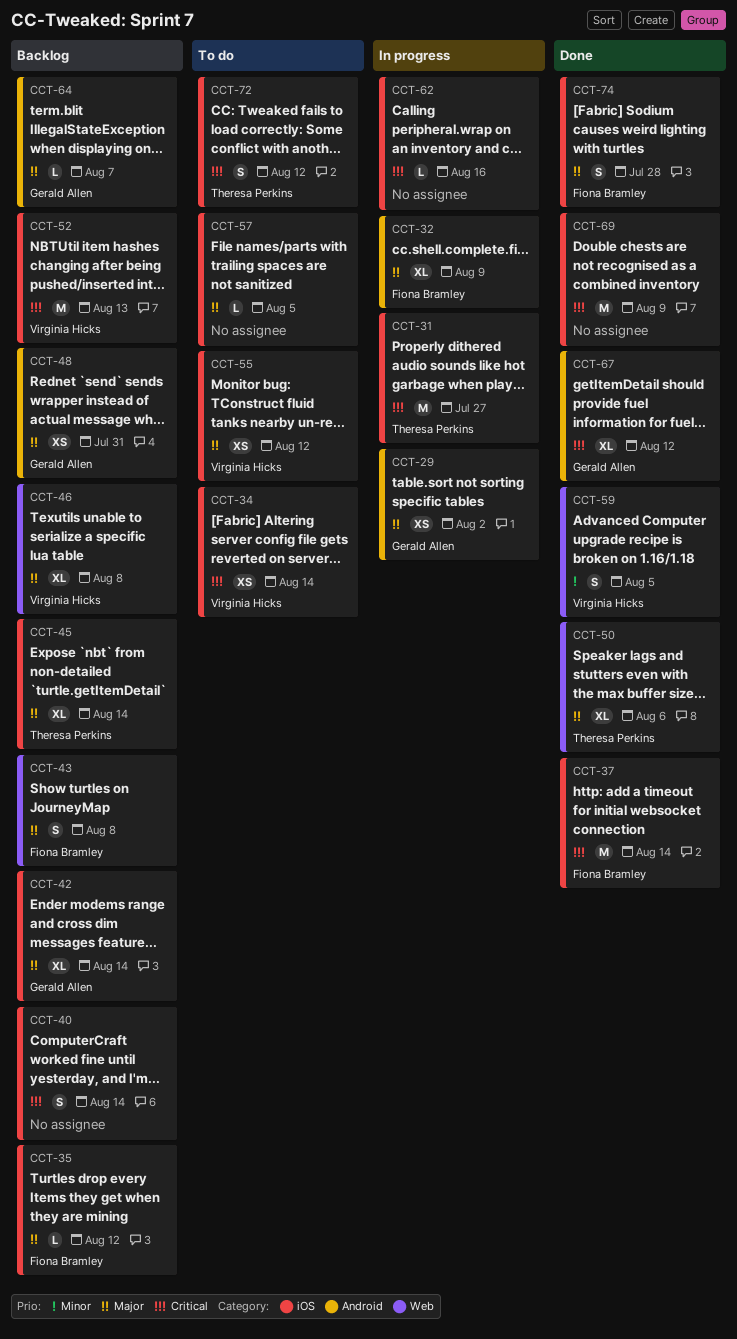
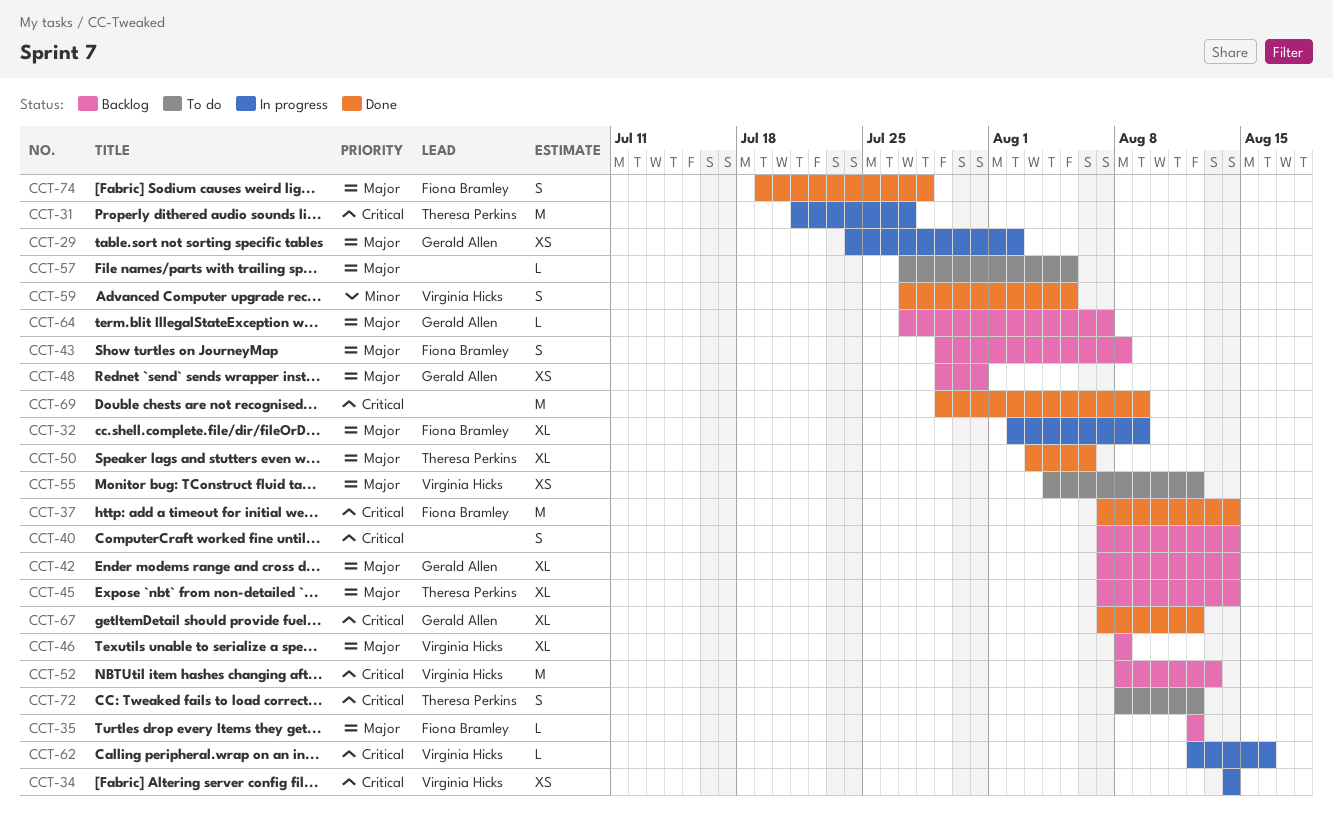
CCT-34, status: To do -> In progress
CCT-62, owner: none -> Virginia Hicks

